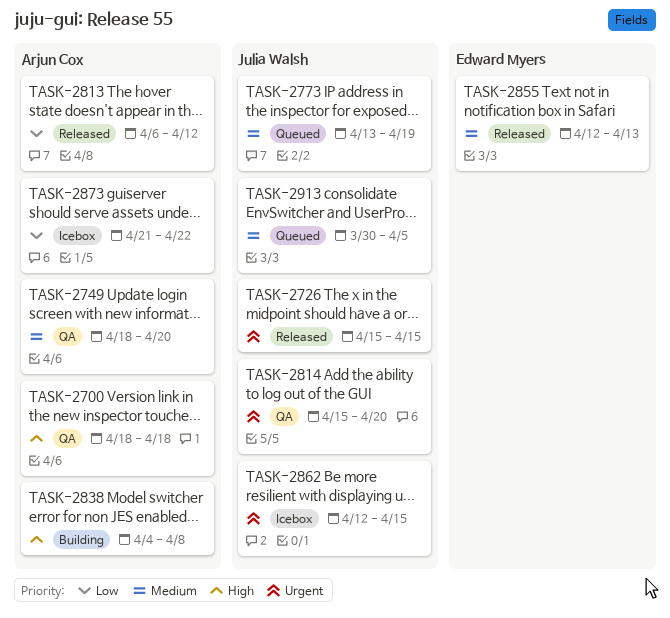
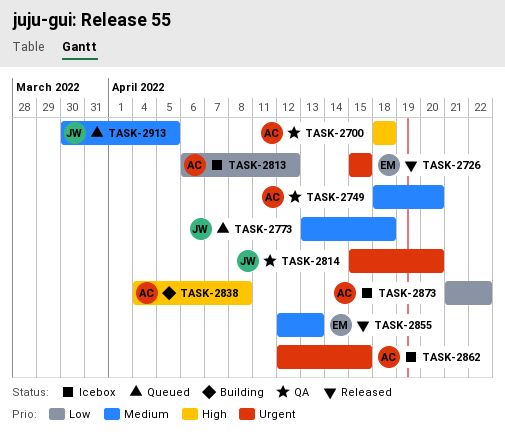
TASK-2726, owner: Julia Walsh -> Edward Myers
TASK-2773, due: Apr 19 -> Apr 18
TASK-2813, status: Released -> Icebox
TASK-2862, owner: Julia Walsh -> Arjun Cox

